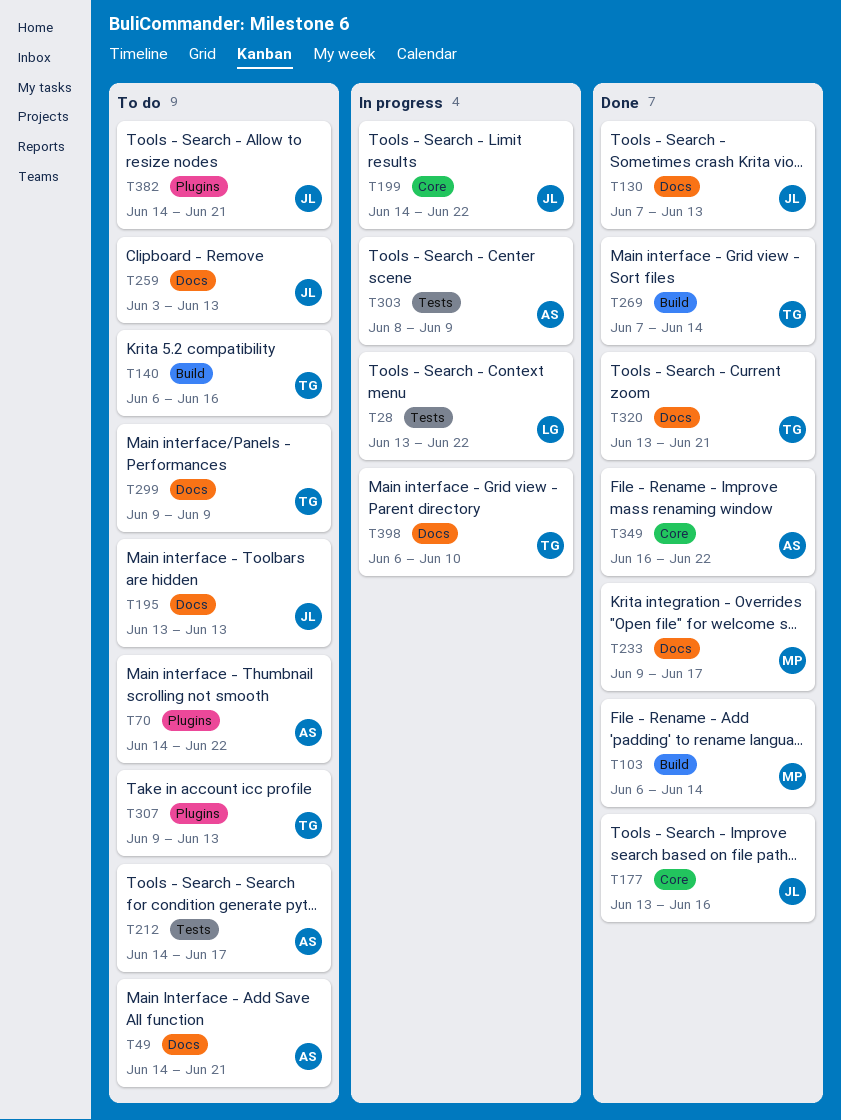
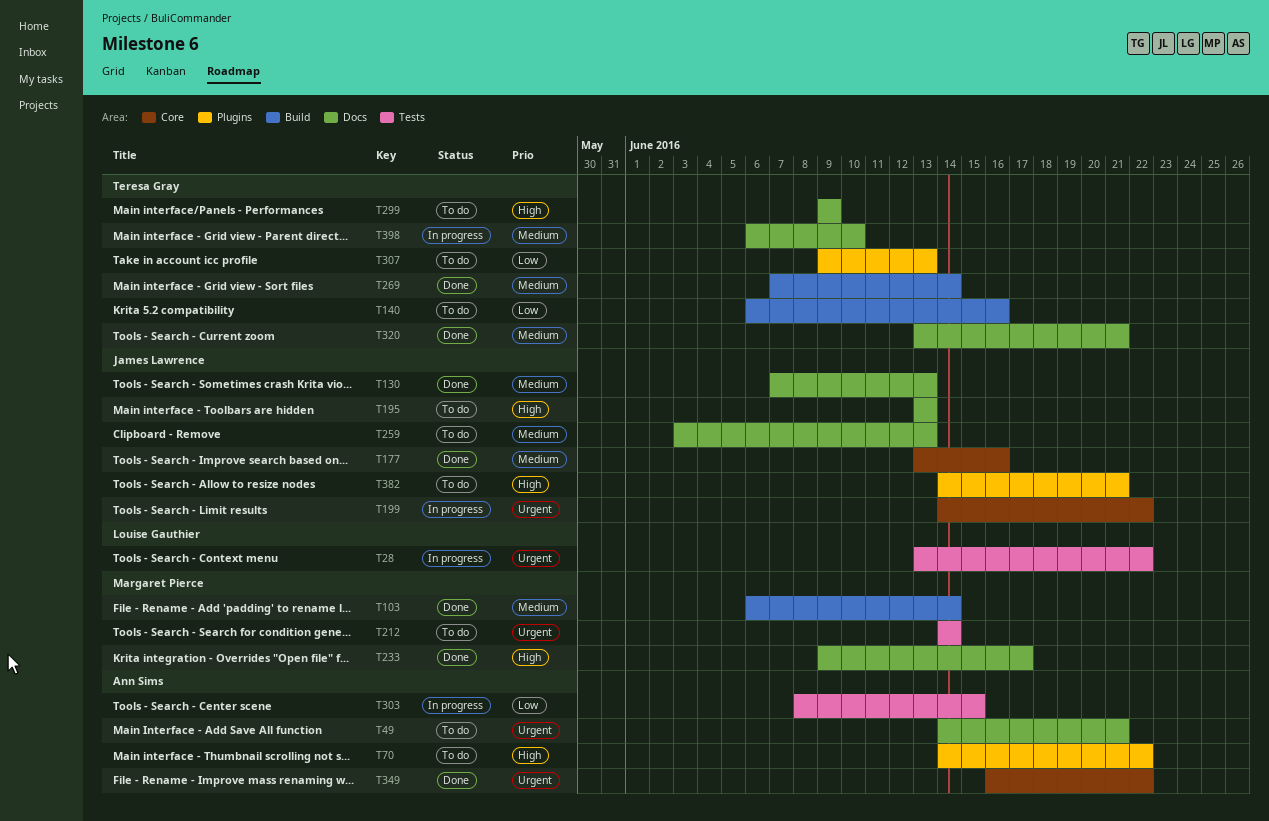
T212, owner: Ann Sims -> Margaret Pierce
T212, due: Jun 17 -> Jun 14
T303, due: Jun 9 -> Jun 15

